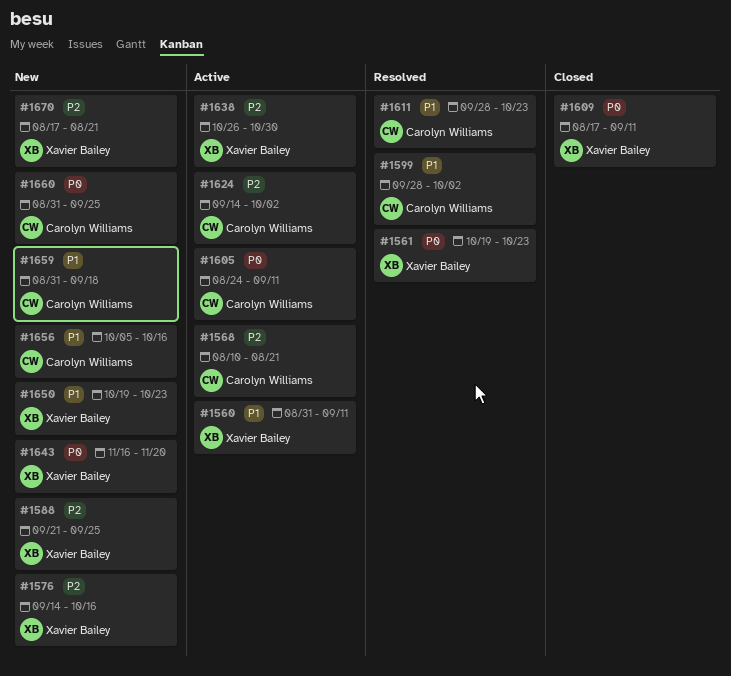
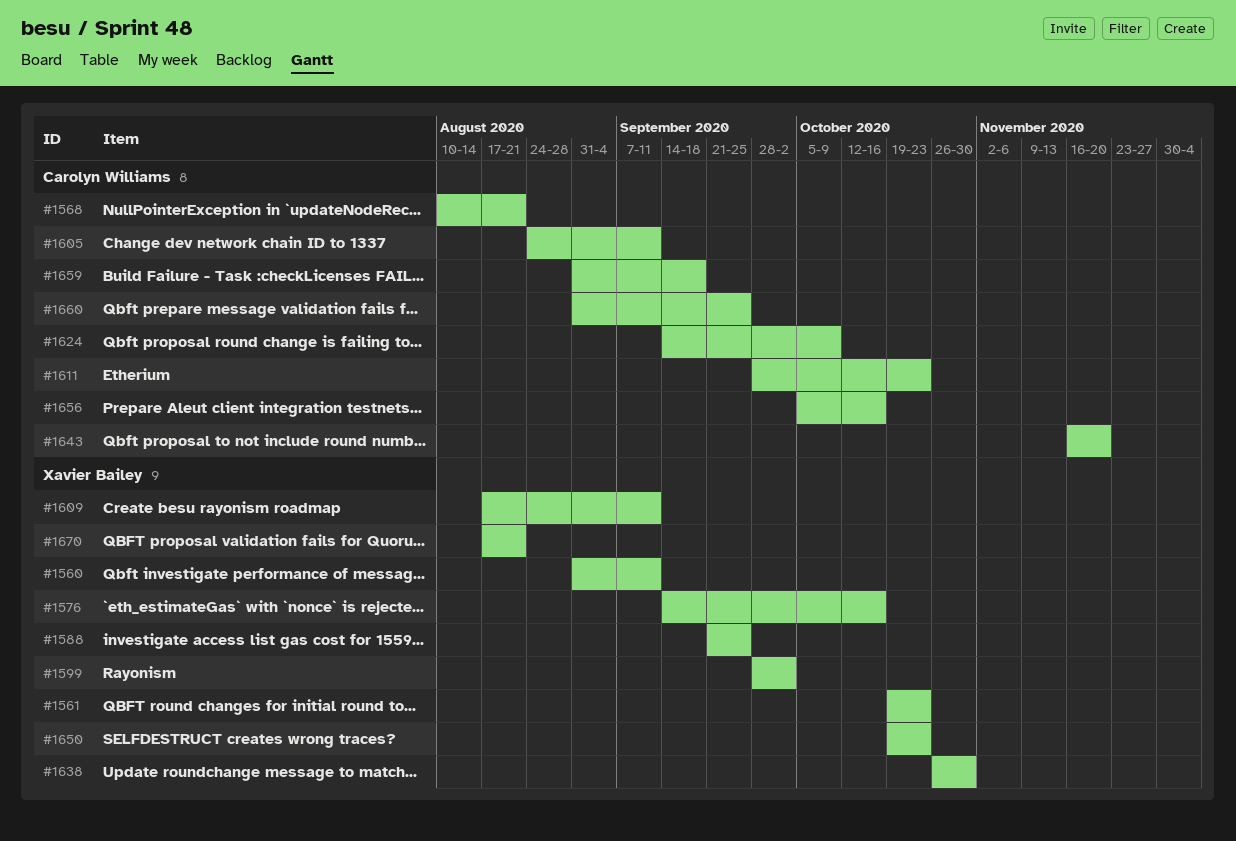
#1599, owner: Carolyn Williams -> Xavier Bailey
#1624, due: Oct 2 -> Oct 9
#1643, owner: Xavier Bailey -> Carolyn Williams

